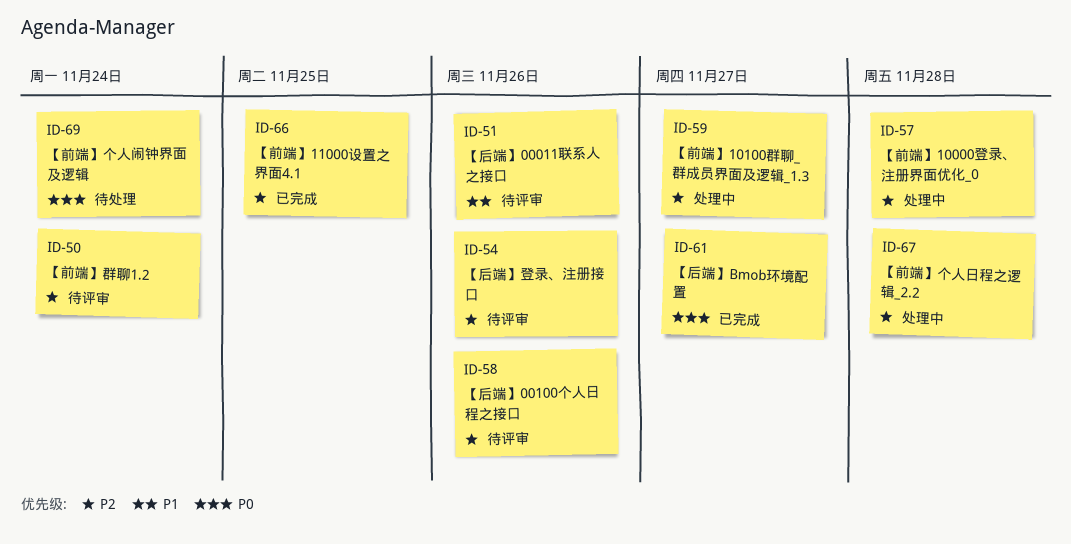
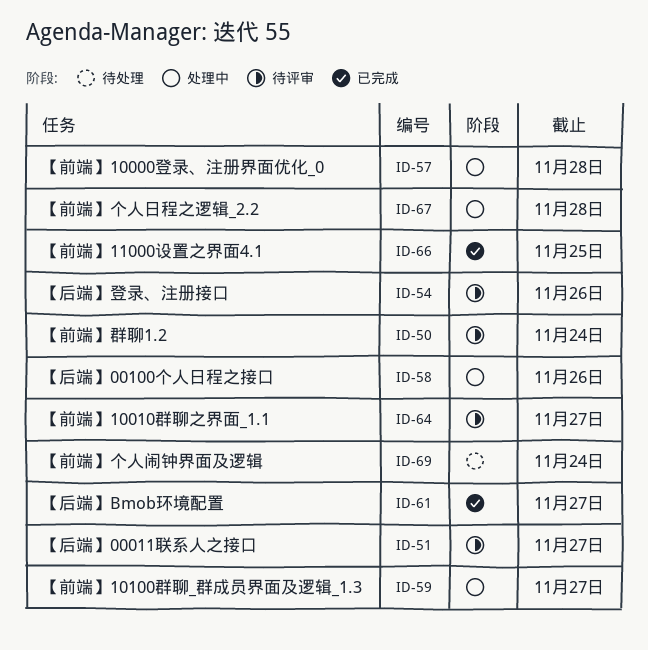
ID-51, due: Nov 26 -> Nov 27
ID-58, status: 待评审 -> 处理中
ID-64: none -> present

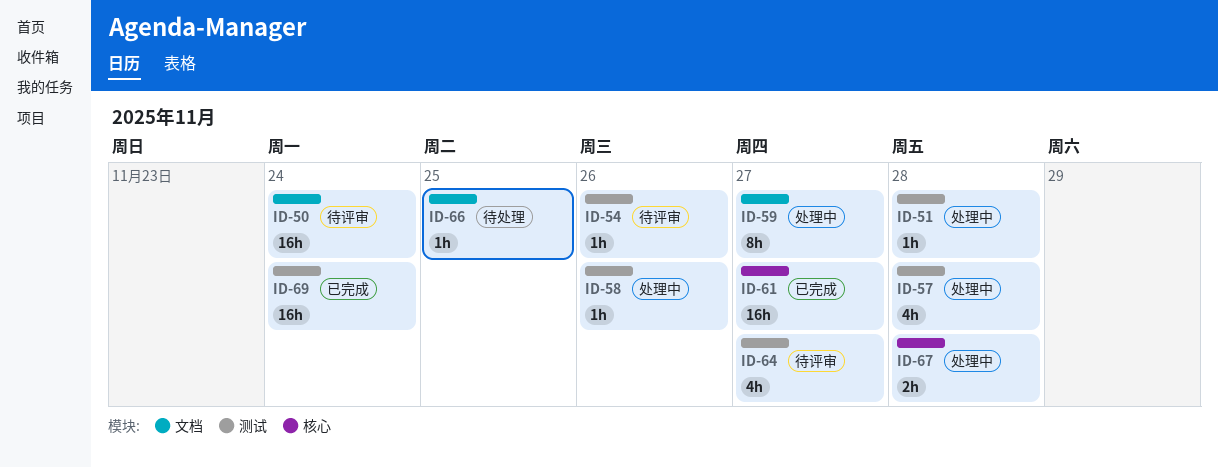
ID-51, status: 待评审 -> 处理中
ID-51, due: Nov 27 -> Nov 28
ID-66, status: 已完成 -> 待处理
ID-69, status: 待处理 -> 已完成

